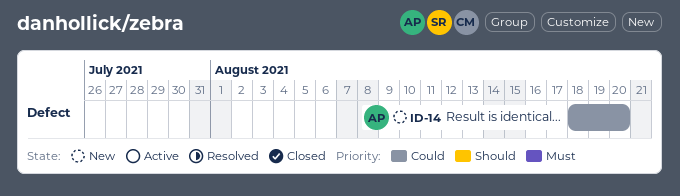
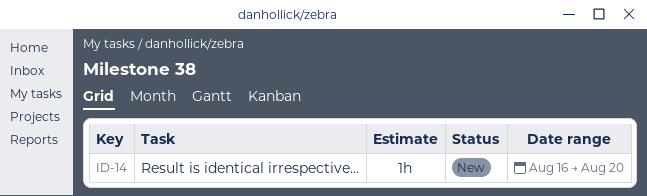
ID-14, start: Aug 18 -> Aug 16

